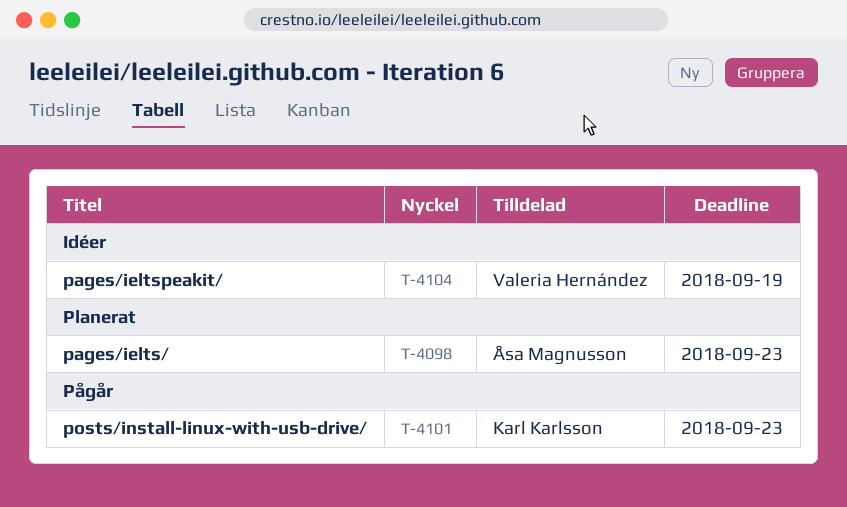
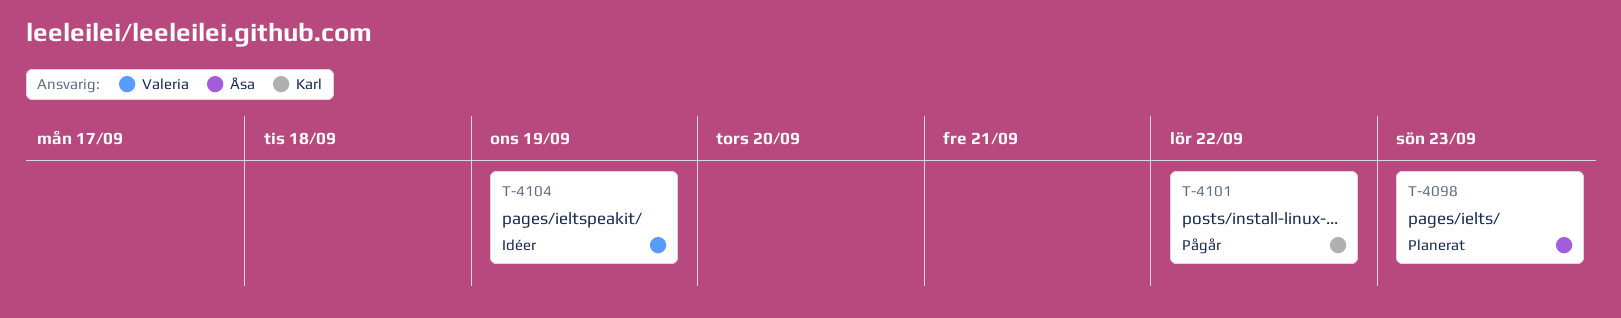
T-4101, due: Sep 23 -> Sep 22

